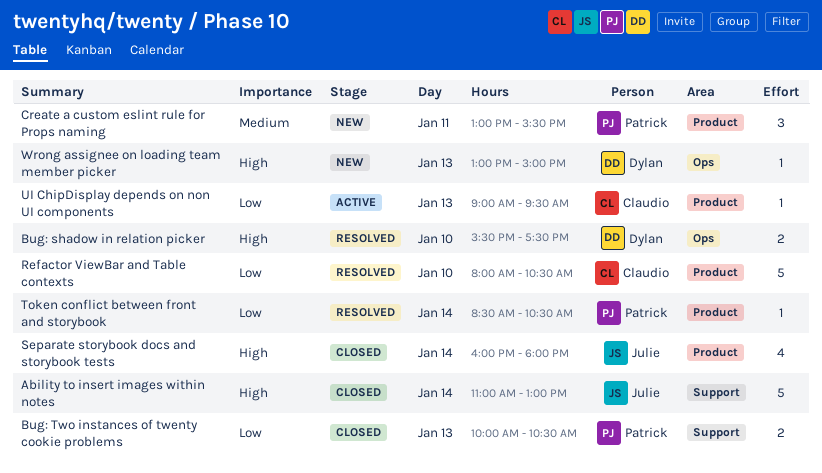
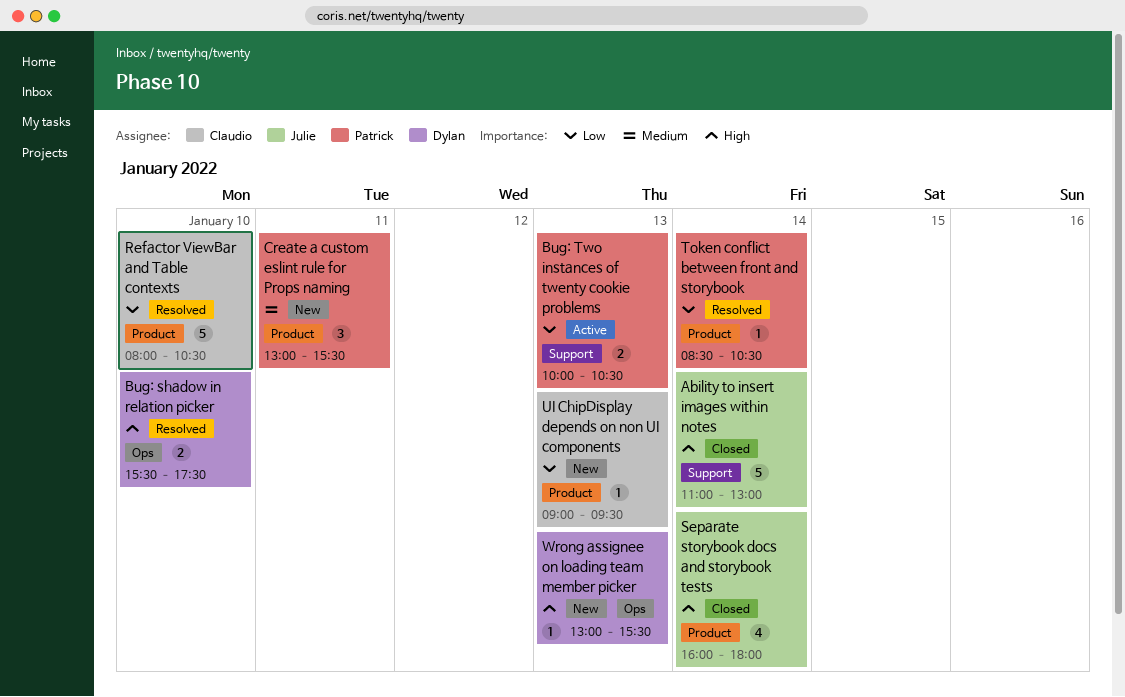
Bug: Two instances of twenty cookie problems, status: Closed -> Active
UI ChipDisplay depends on non UI components, status: Active -> New
Wrong assignee on loading team member picker, ends: 15:00 -> 15:30

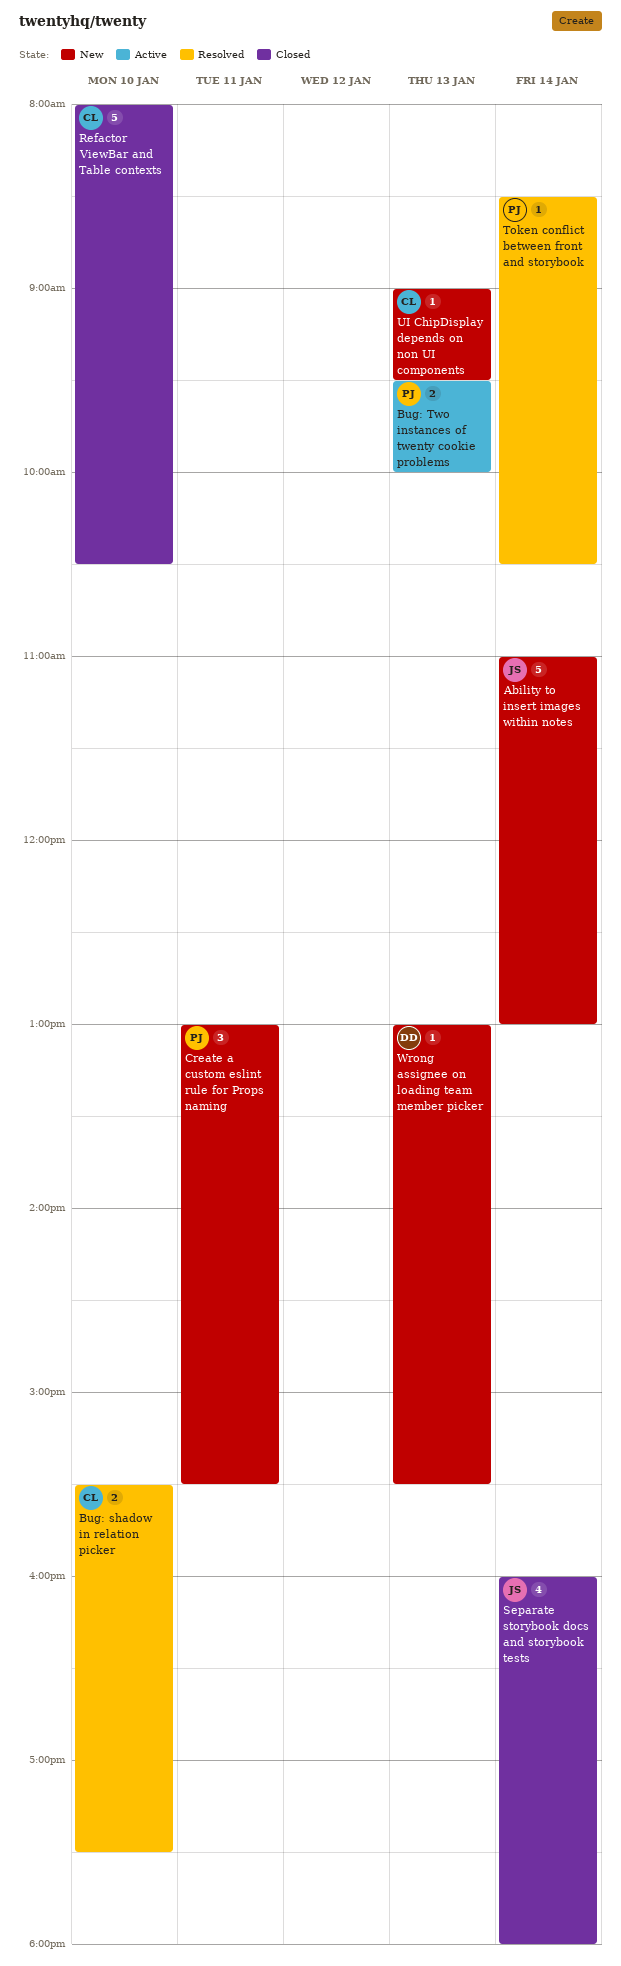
Ability to insert images within notes, status: Closed -> New
Bug: shadow in relation picker, owner: Dylan -> Claudio
Bug: Two instances of twenty cookie problems, begins: 10:00 -> 09:30
Bug: Two instances of twenty cookie problems, ends: 10:30 -> 10:00
Refactor ViewBar and Table contexts, status: Resolved -> Closed

